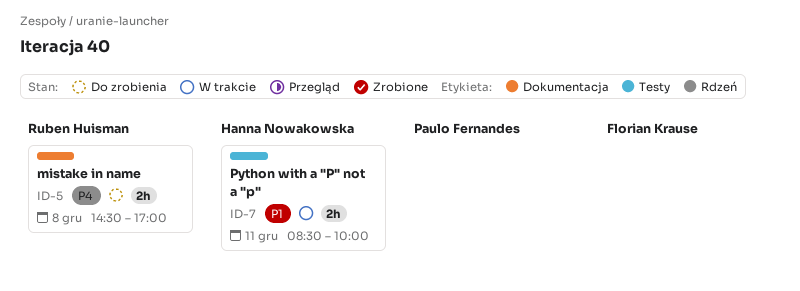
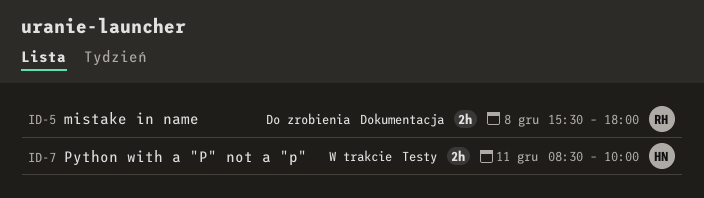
ID-5, begins: 14:30 -> 15:30
ID-5, ends: 17:00 -> 18:00

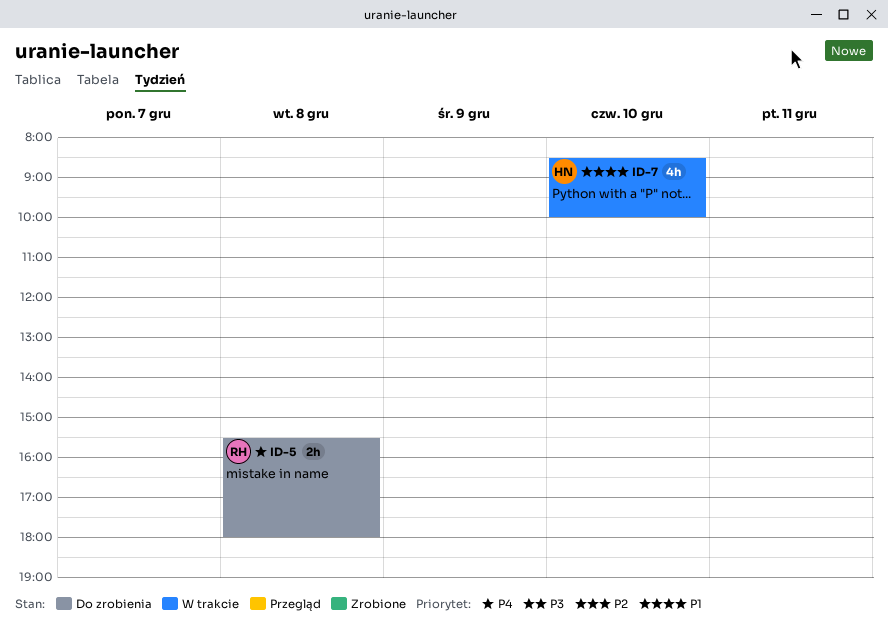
ID-7, estimate: 2h -> 4h
ID-7, day: Dec 11 -> Dec 10

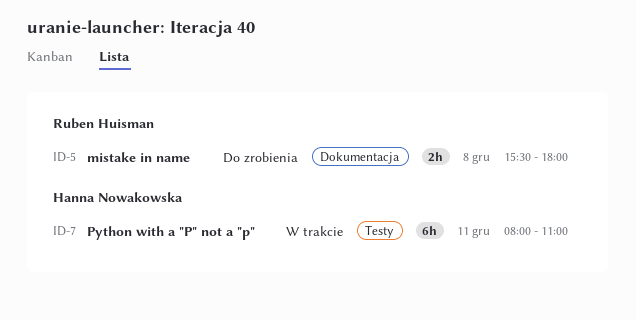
ID-7, estimate: 4h -> 6h
ID-7, day: Dec 10 -> Dec 11
ID-7, begins: 08:30 -> 08:00
ID-7, ends: 10:00 -> 11:00

